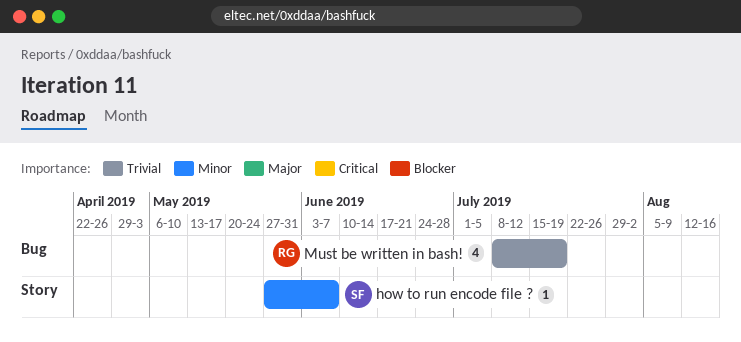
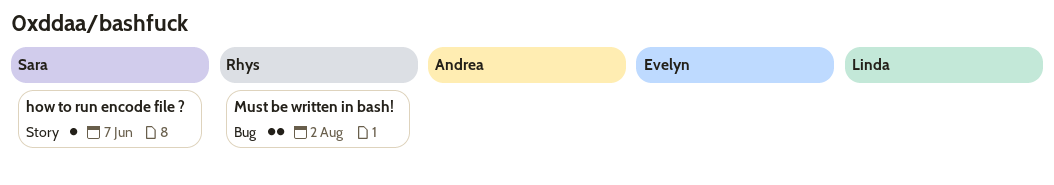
Must be written in bash!, estimate: 4 -> 2
Must be written in bash!, due: Jul 19 -> Aug 2

